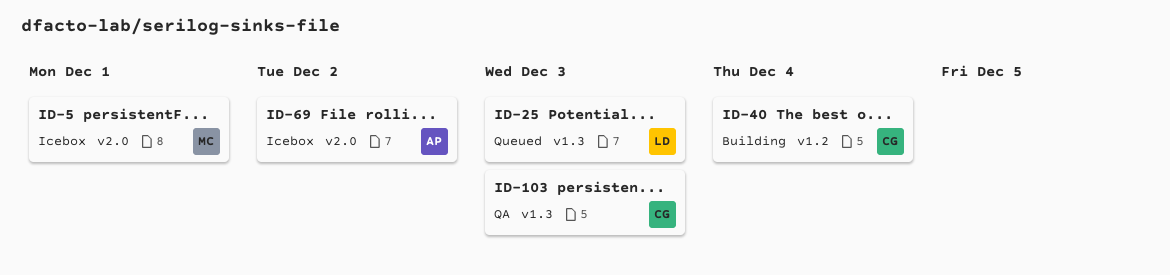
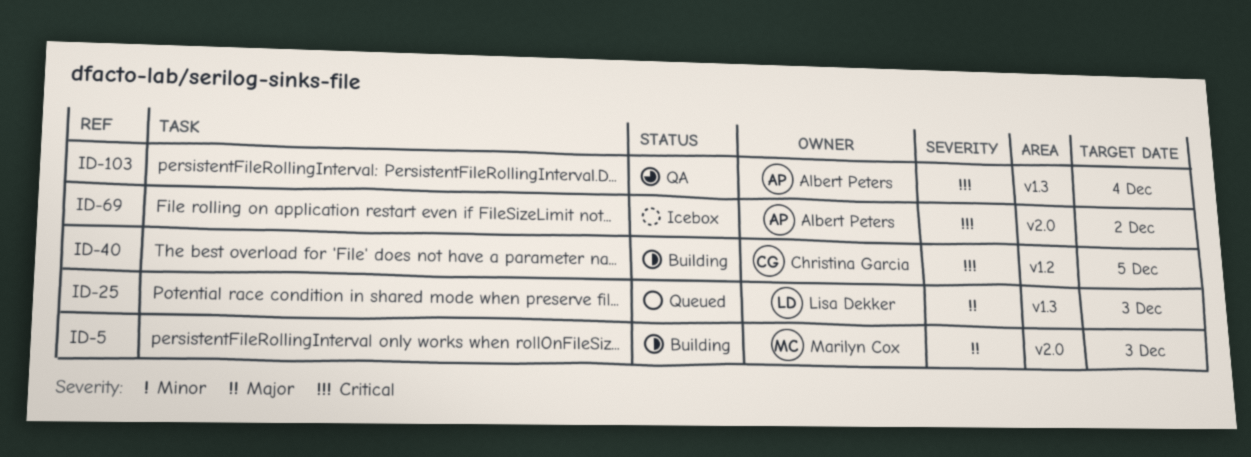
ID-5, status: Icebox -> Building
ID-5, due: Dec 1 -> Dec 3
ID-40, due: Dec 4 -> Dec 5
ID-103, owner: Christina Garcia -> Albert Peters
ID-103, due: Dec 3 -> Dec 4

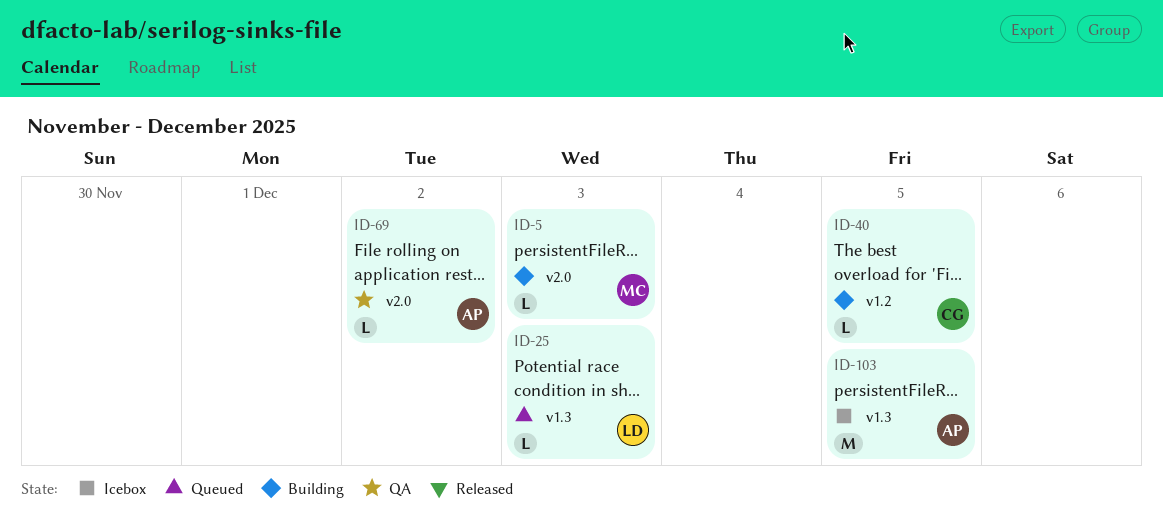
ID-69, status: Icebox -> QA
ID-103, status: QA -> Icebox
ID-103, due: Dec 4 -> Dec 5

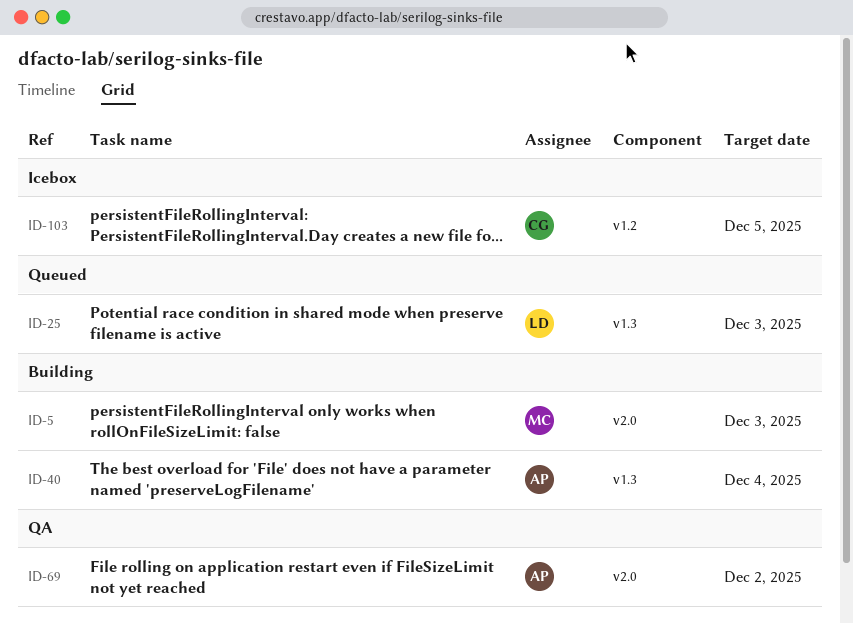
ID-40, owner: CG -> AP
ID-40, label: v1.2 -> v1.3
ID-40, due: Dec 5 -> Dec 4
ID-103, owner: AP -> CG
ID-103, label: v1.3 -> v1.2

